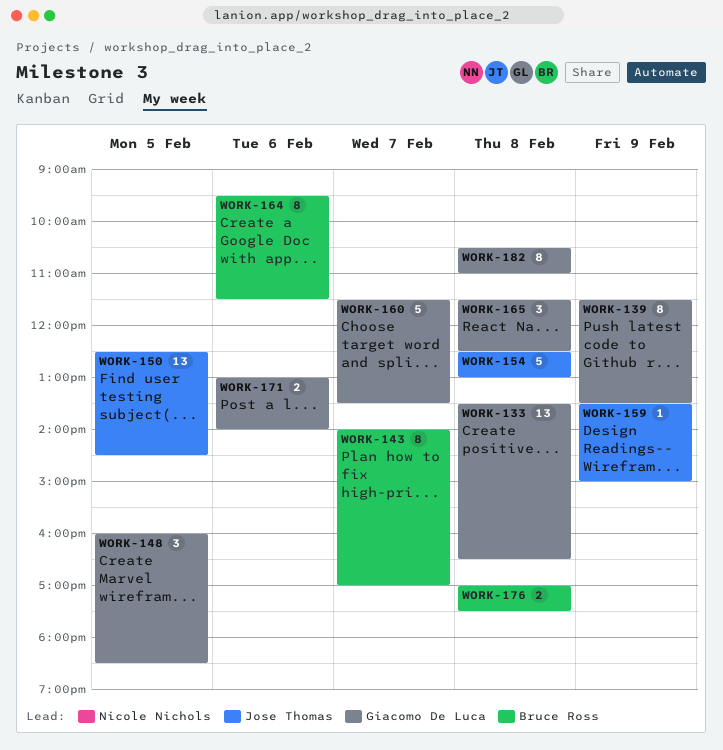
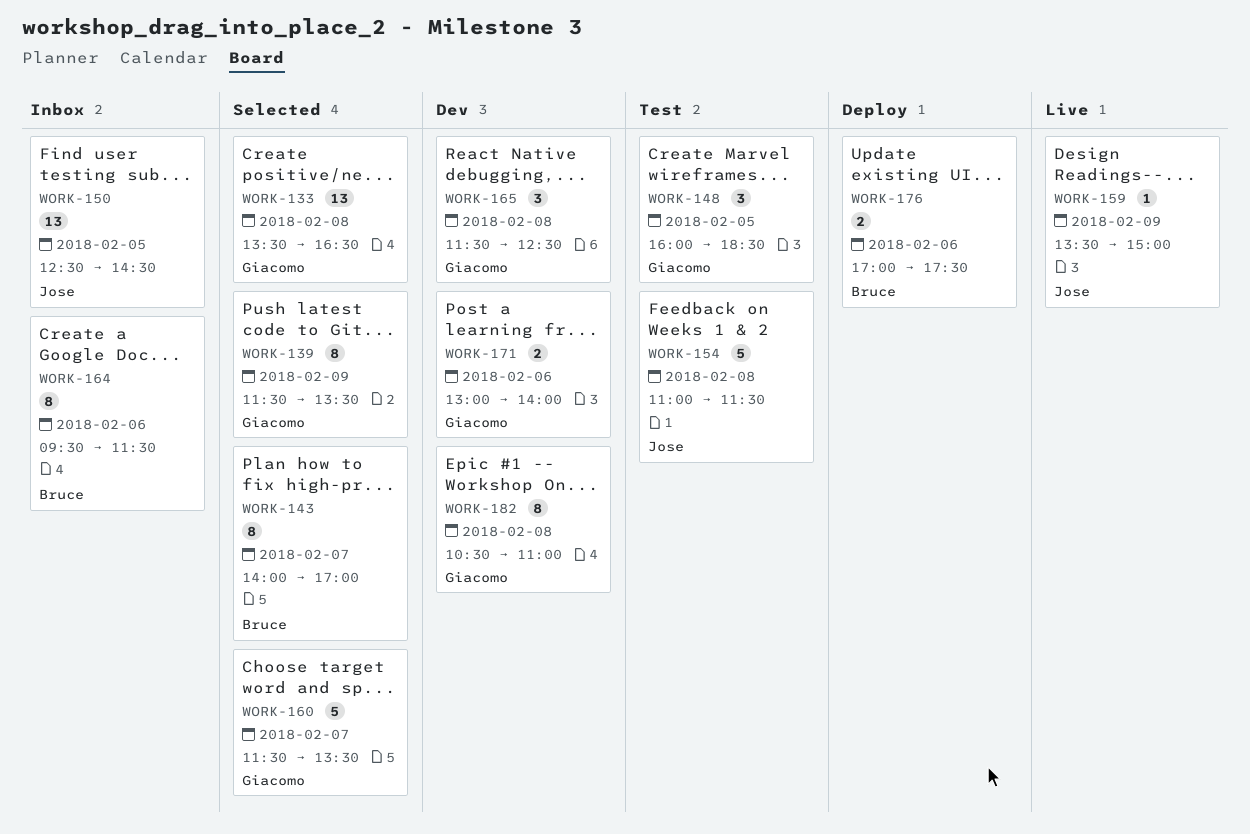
WORK-154, begins: 12:30 -> 11:00
WORK-154, ends: 13:00 -> 11:30
WORK-176, day: Feb 8 -> Feb 6

